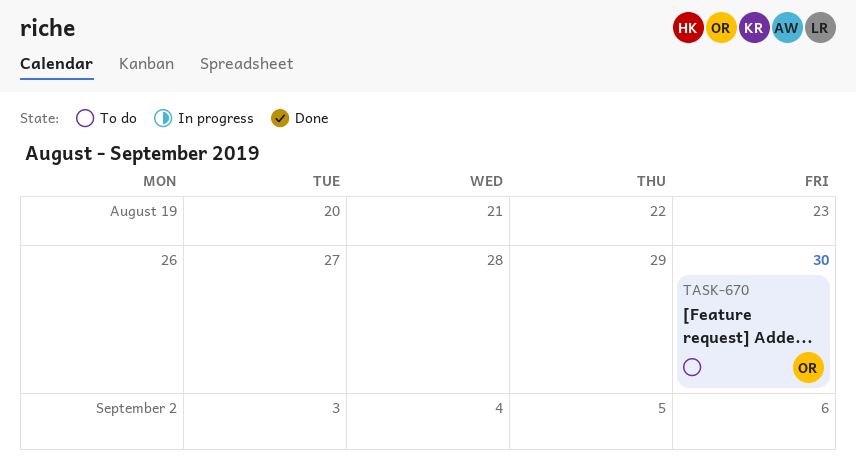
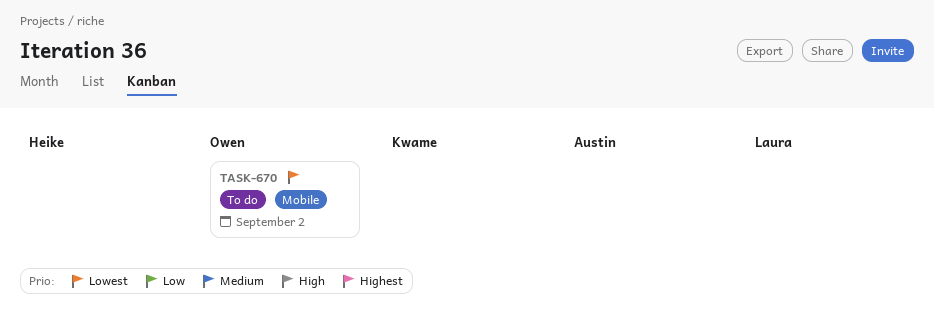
TASK-670, due: Aug 30 -> Sep 2

